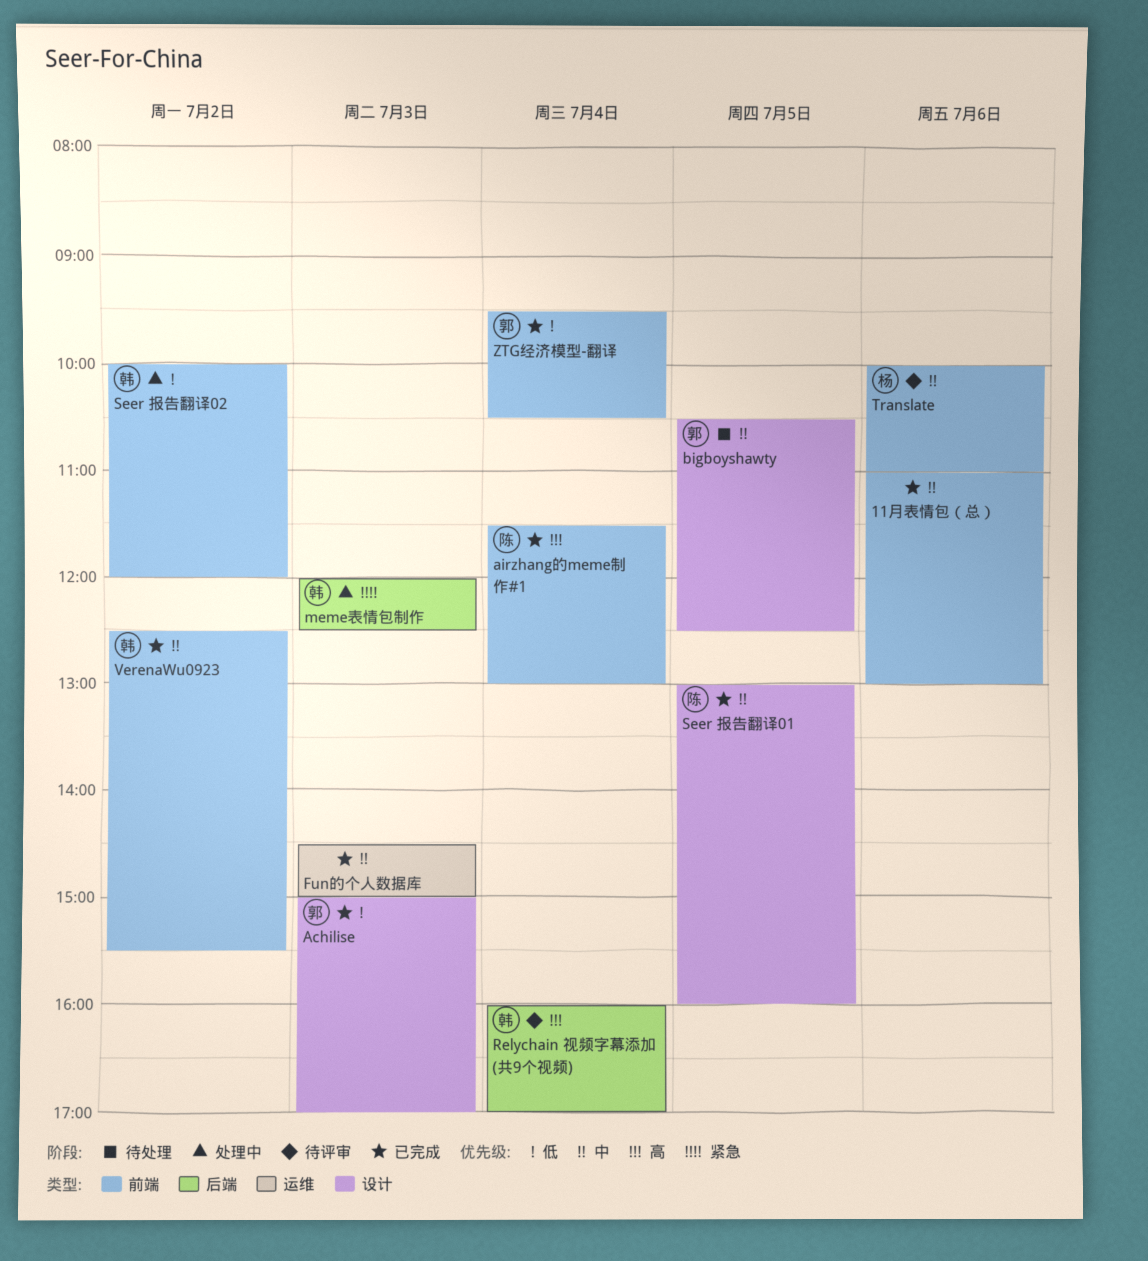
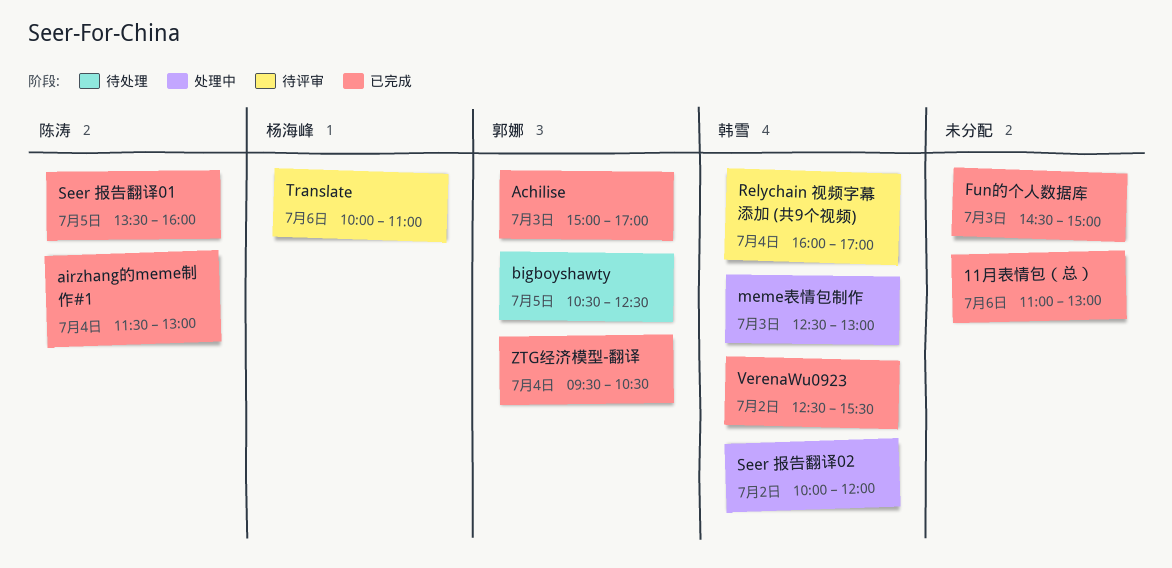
meme表情包制作, begins: 12:00 -> 12:30
meme表情包制作, ends: 12:30 -> 13:00
Seer 报告翻译01, begins: 13:00 -> 13:30

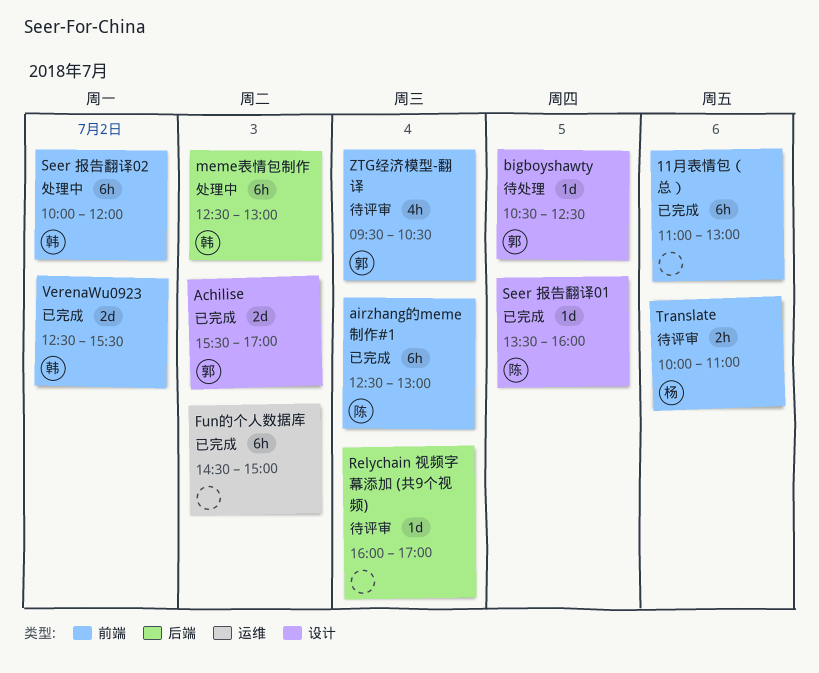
Achilise, begins: 15:00 -> 15:30
airzhang的meme制作#1, begins: 11:30 -> 12:30
Relychain 视频字幕添加 (共9个视频), owner: 韩雪 -> none
ZTG经济模型-翻译, status: 已完成 -> 待评审

